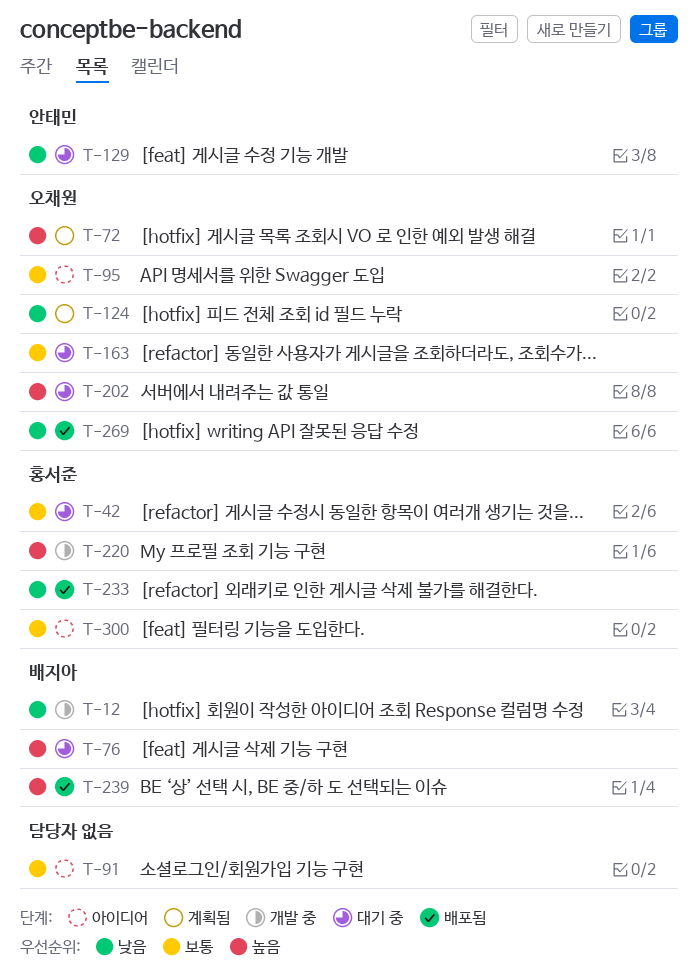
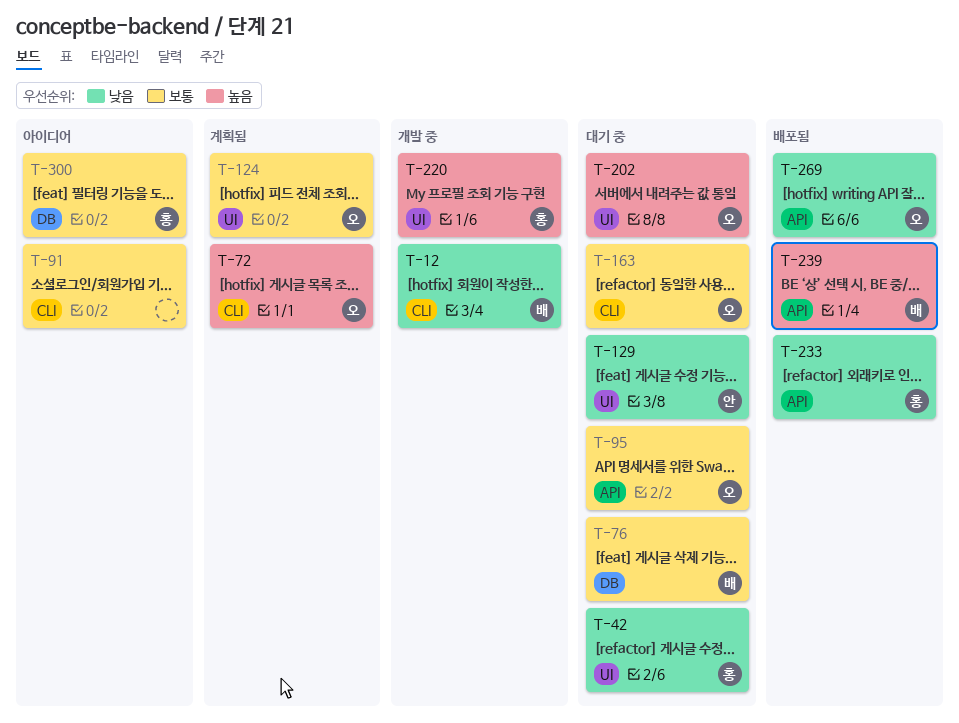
T-42, priority: 보통 -> 낮음
T-76, priority: 높음 -> 보통
T-95, status: 아이디어 -> 대기 중
T-124, priority: 낮음 -> 보통

